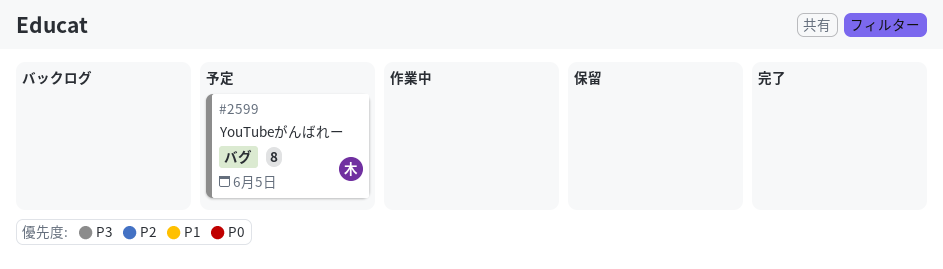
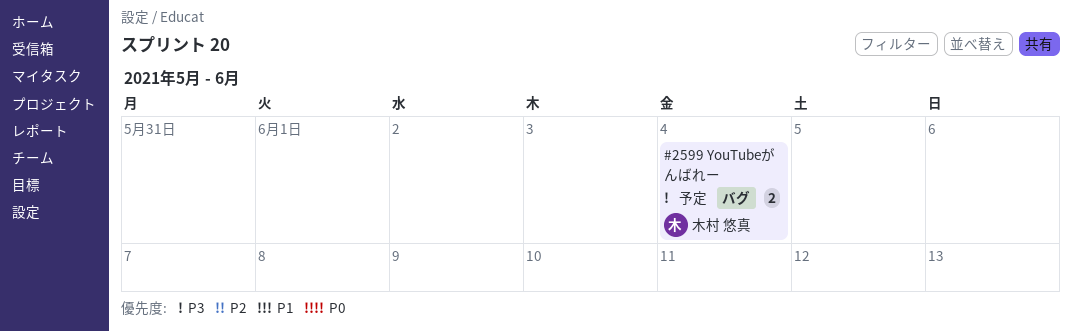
#2599, estimate: 8 -> 2
#2599, due: Jun 5 -> Jun 4

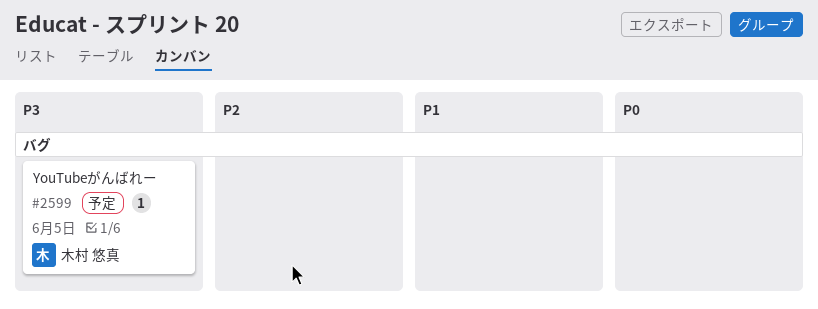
#2599, estimate: 2 -> 1
#2599, due: Jun 4 -> Jun 5

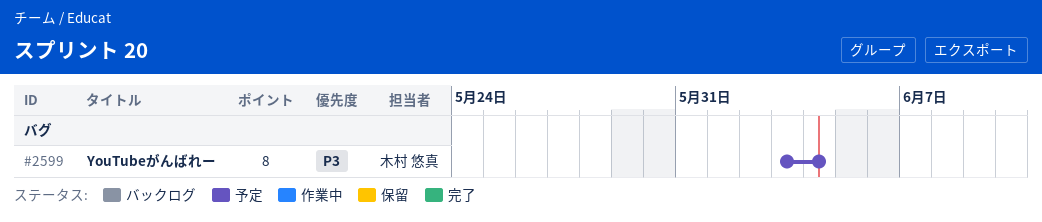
#2599, estimate: 1 -> 8
#2599, due: Jun 5 -> Jun 4

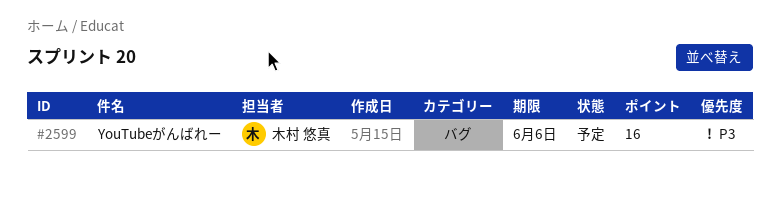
#2599, estimate: 8 -> 16
#2599, due: Jun 4 -> Jun 6

